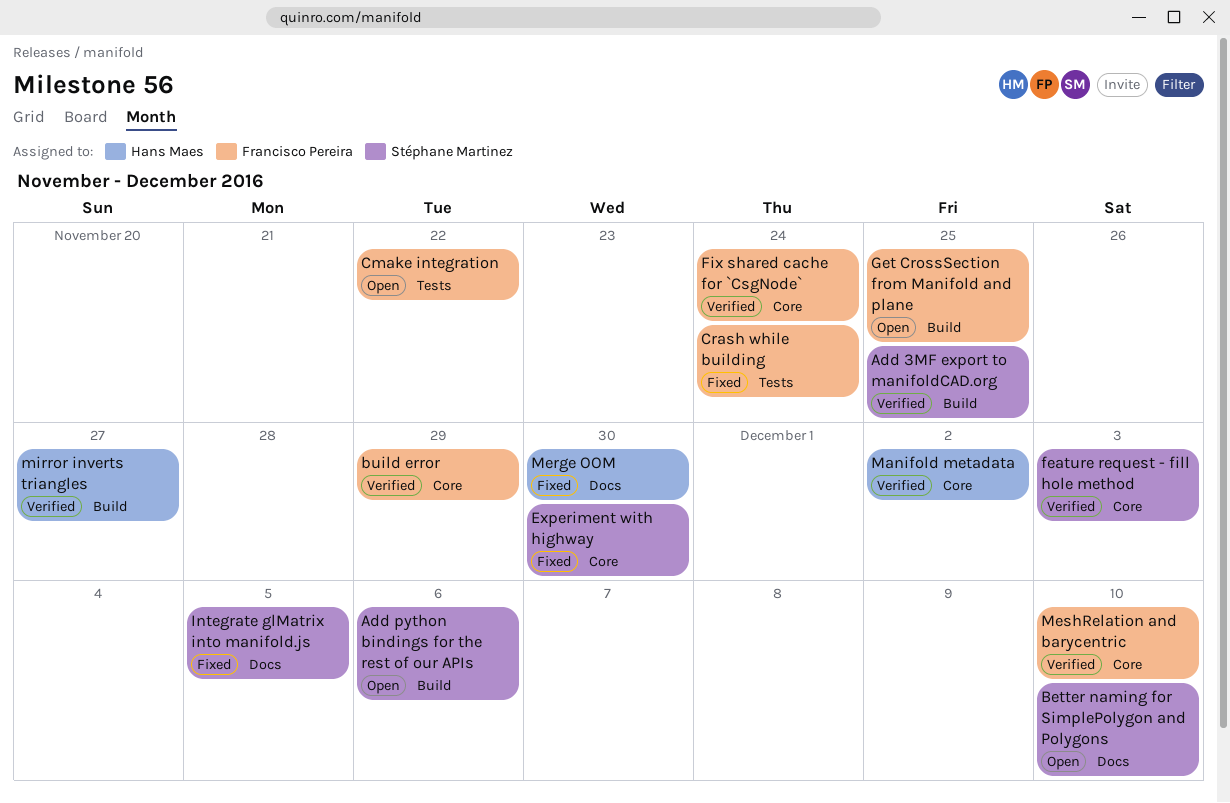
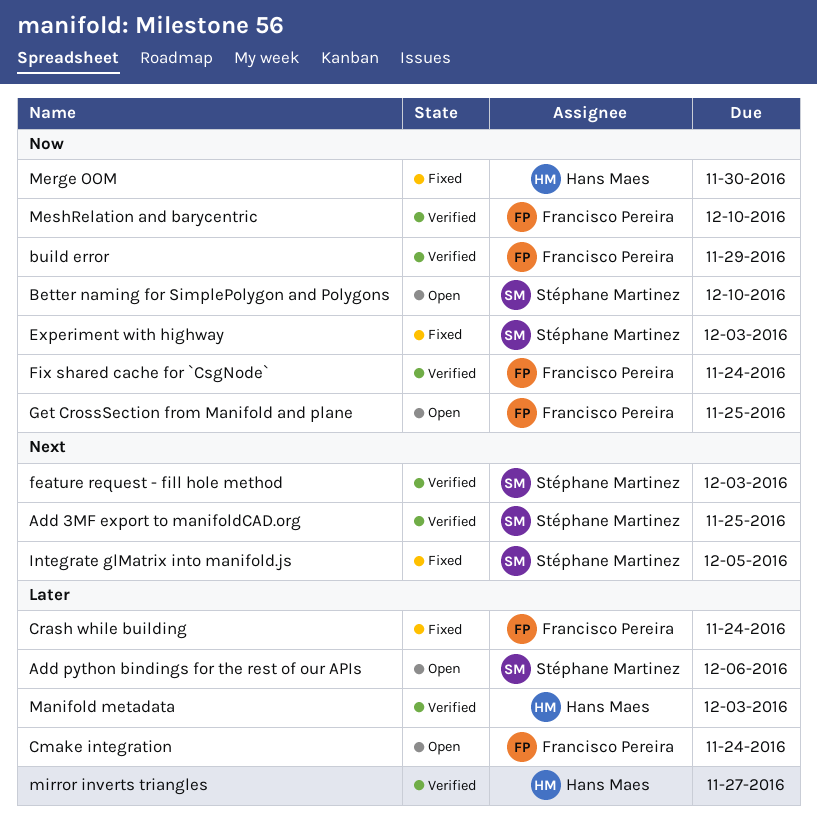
Cmake integration, due: Nov 22 -> Nov 24
Experiment with highway, due: Nov 30 -> Dec 3
Manifold metadata, due: Dec 2 -> Dec 3

